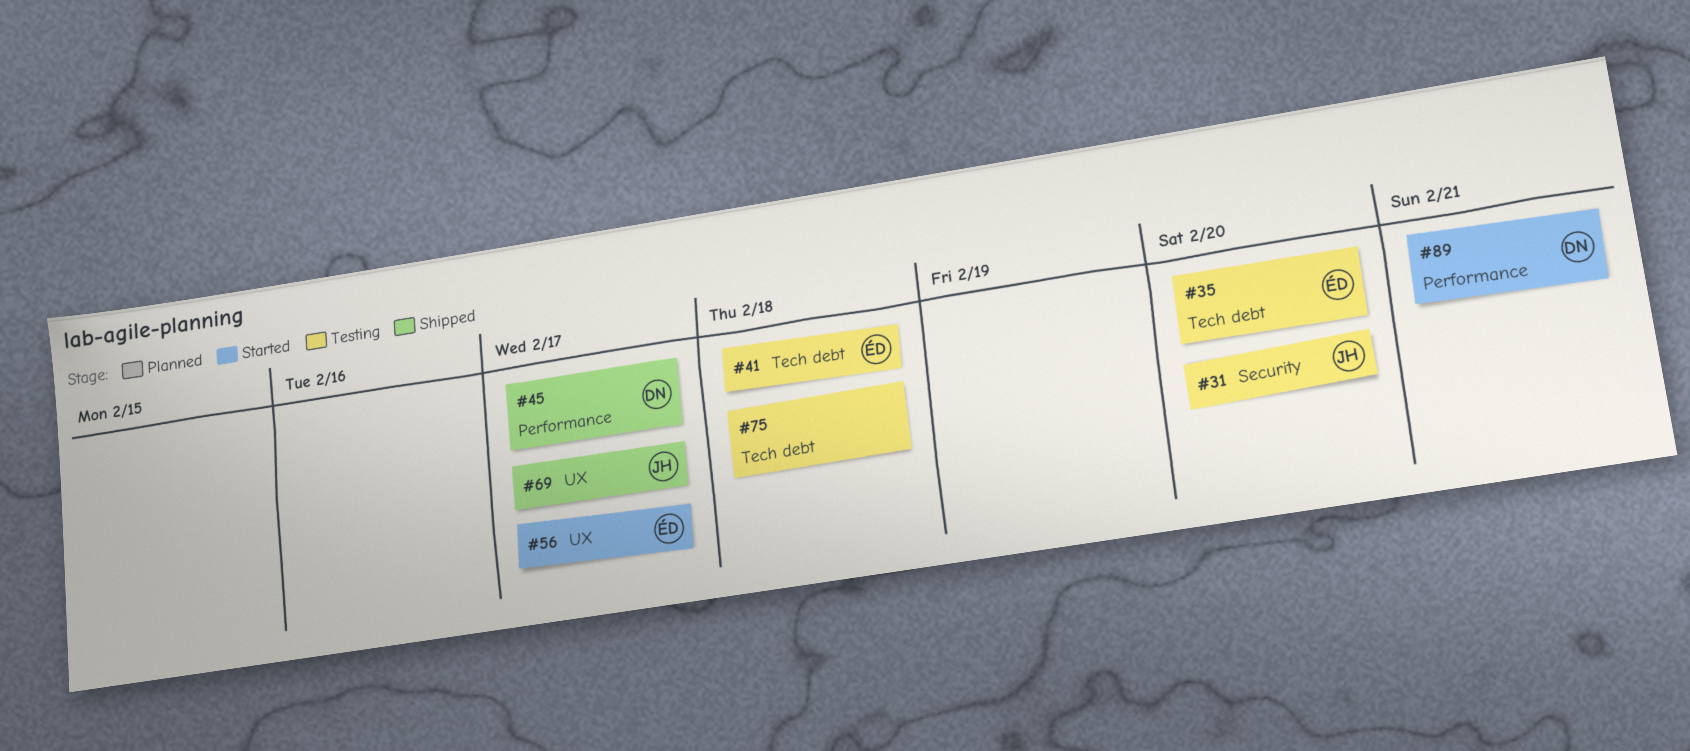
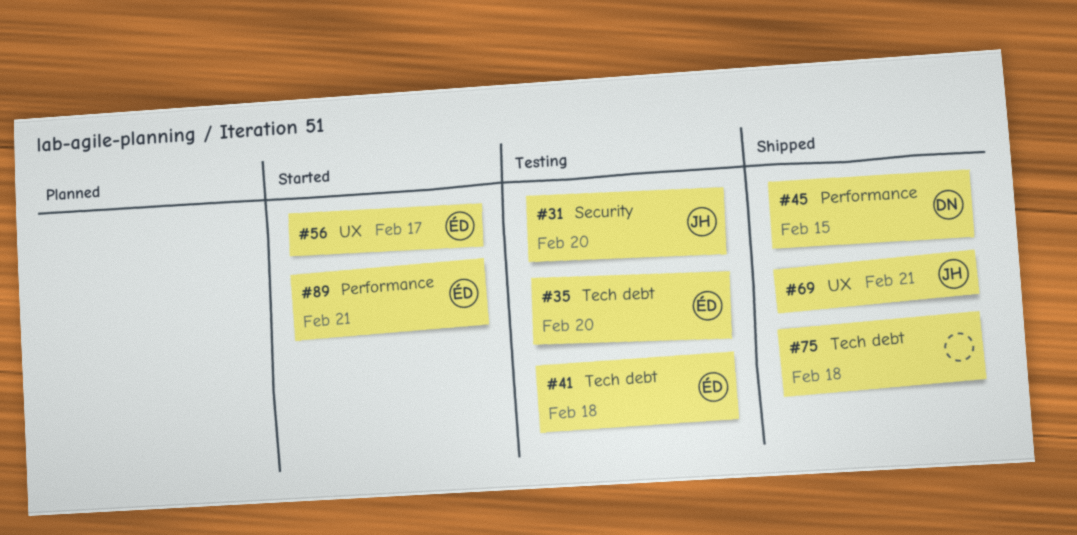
#45, due: Feb 17 -> Feb 15
#69, due: Feb 17 -> Feb 21
#75, status: Testing -> Shipped
#89, owner: DN -> ÉD

